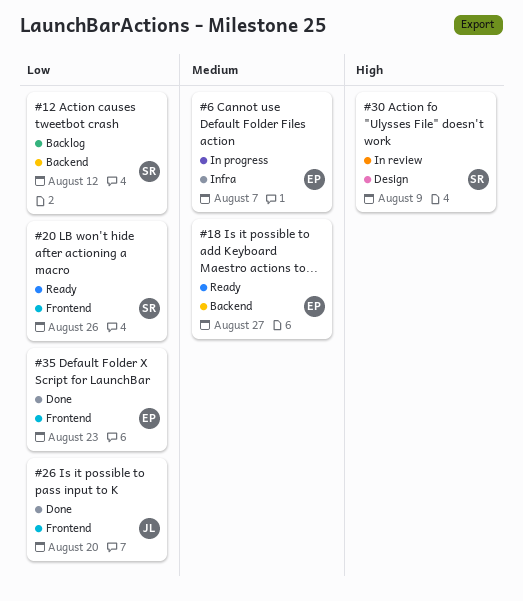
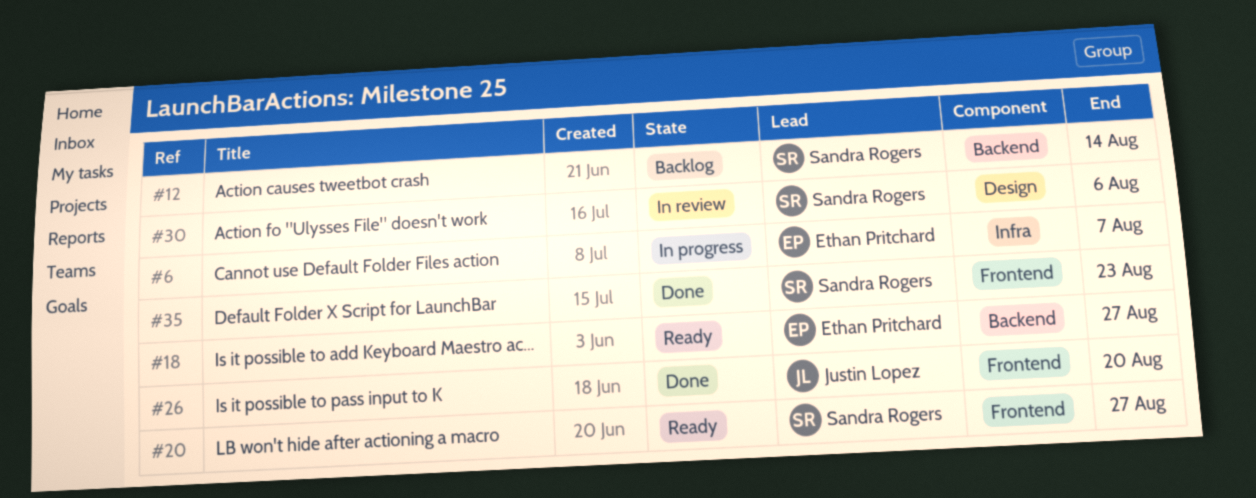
#12, due: Aug 12 -> Aug 14
#20, due: Aug 26 -> Aug 27
#30, due: Aug 9 -> Aug 6
#35, owner: Ethan Pritchard -> Sandra Rogers

